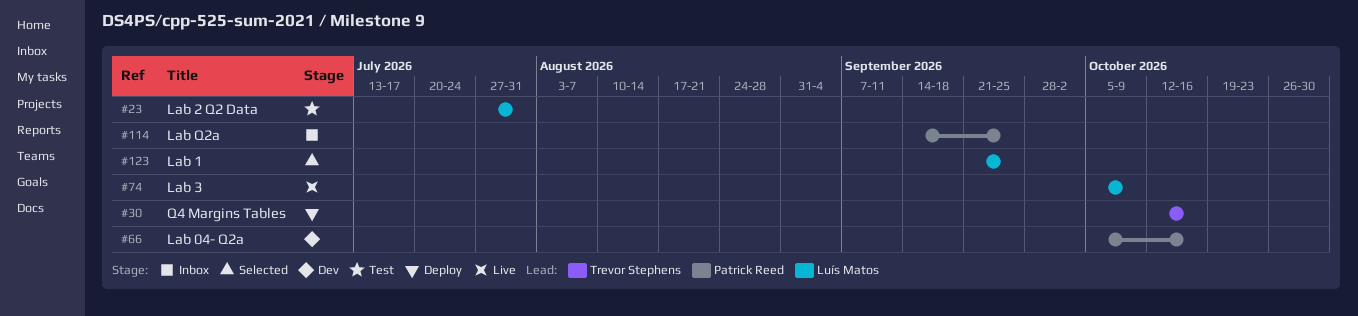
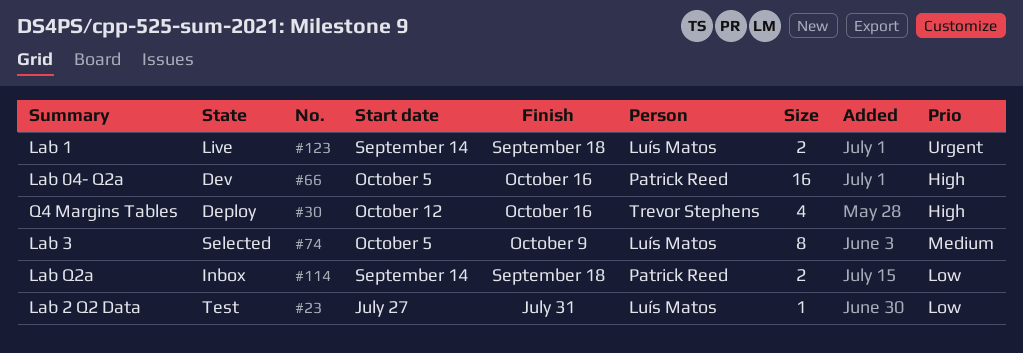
#74, status: Live -> Selected
#114, due: Sep 25 -> Sep 18
#123, status: Selected -> Live
#123, start: Sep 21 -> Sep 14
#123, due: Sep 25 -> Sep 18

